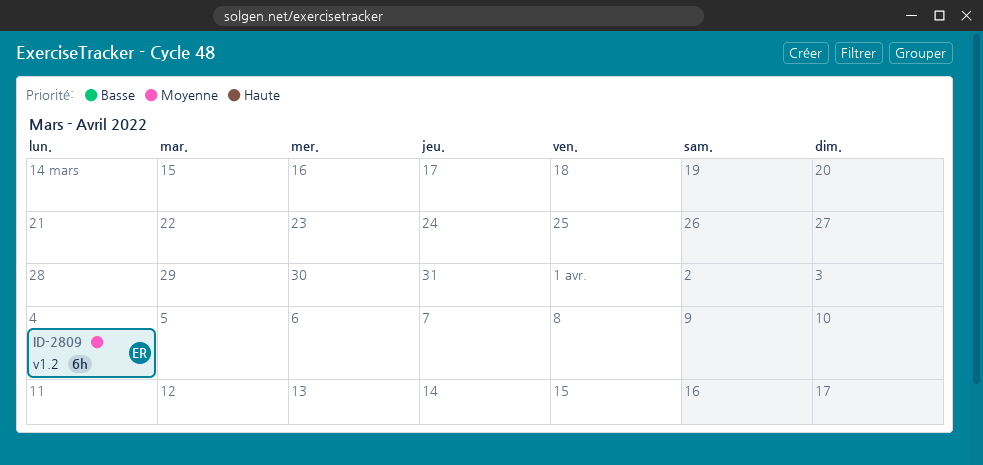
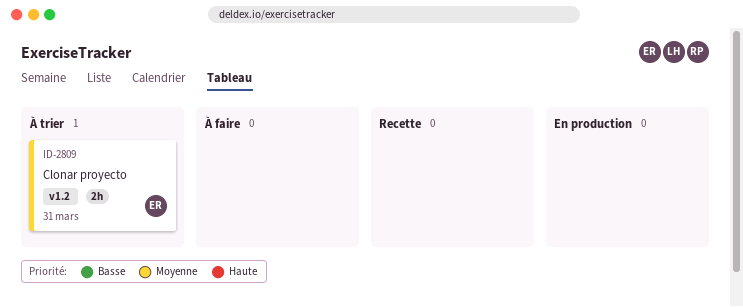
ID-2809, estimate: 6h -> 2h
ID-2809, due: Apr 4 -> Mar 31

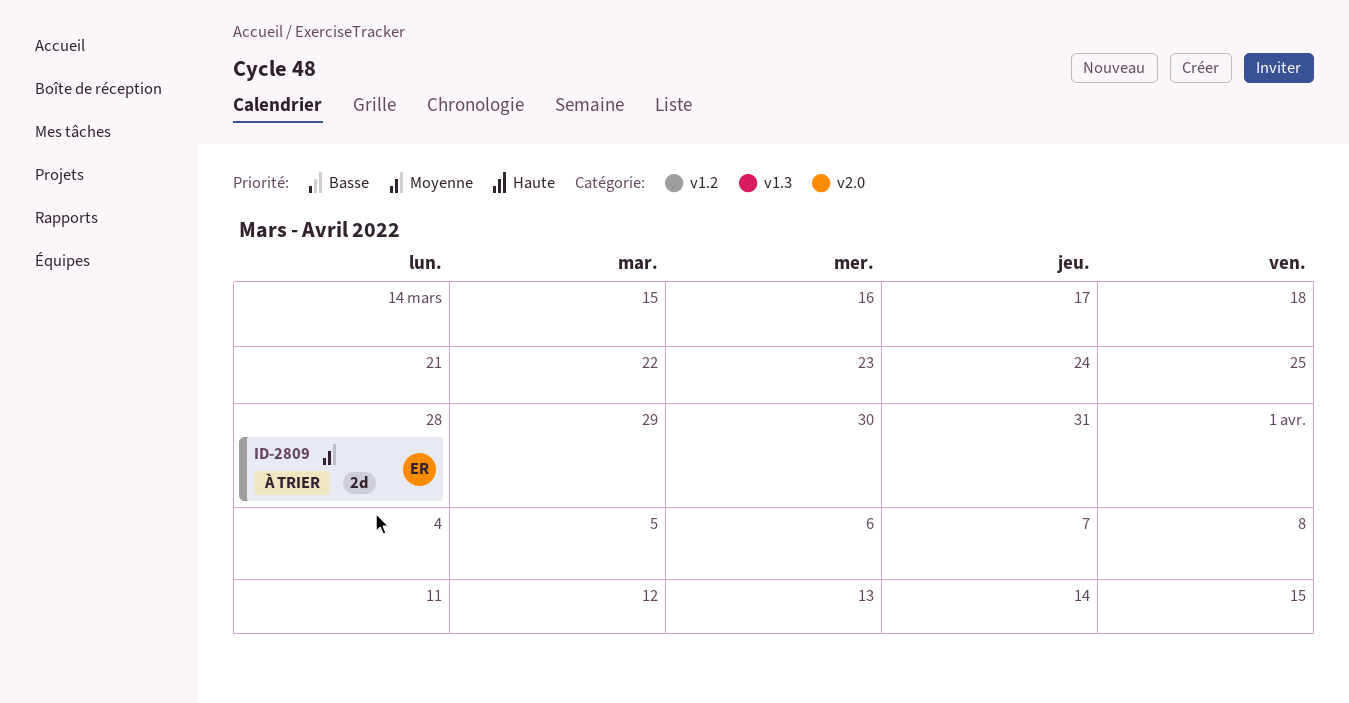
ID-2809, estimate: 2h -> 2d
ID-2809, due: Mar 31 -> Mar 28

